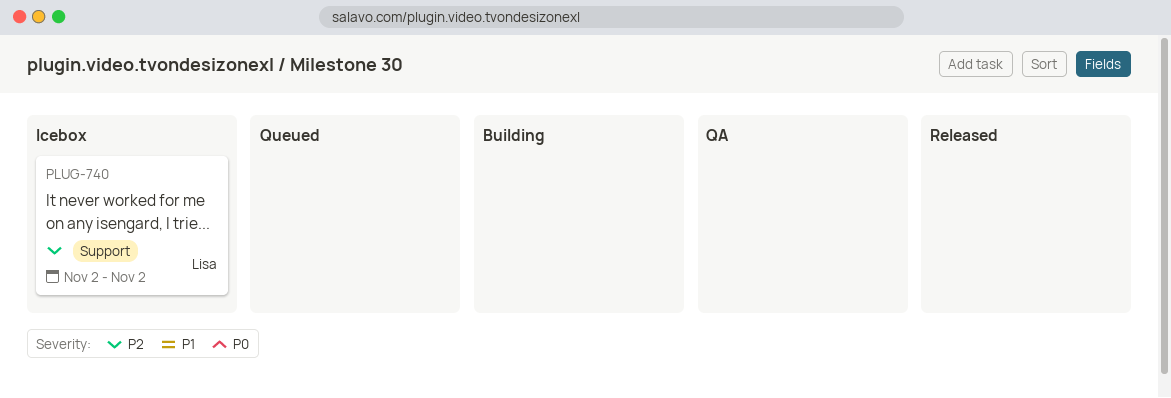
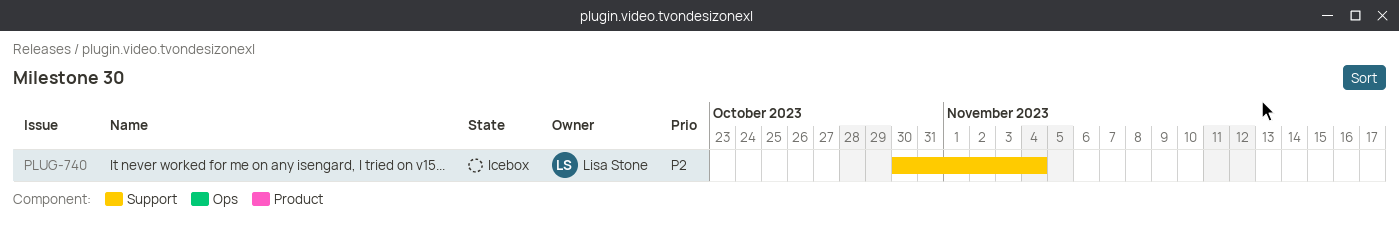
PLUG-740, start: Nov 2 -> Oct 30
PLUG-740, due: Nov 2 -> Nov 4

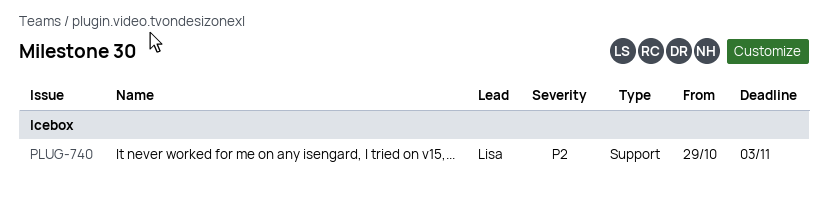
PLUG-740, start: Oct 30 -> Oct 29
PLUG-740, due: Nov 4 -> Nov 3

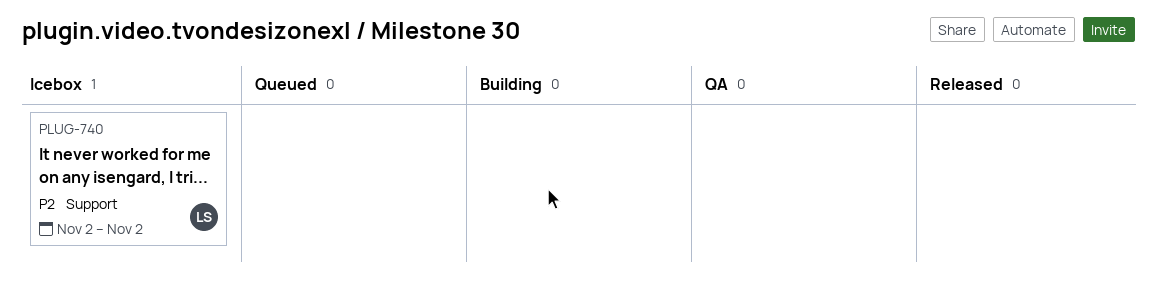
PLUG-740, start: Oct 29 -> Nov 2
PLUG-740, due: Nov 3 -> Nov 2

